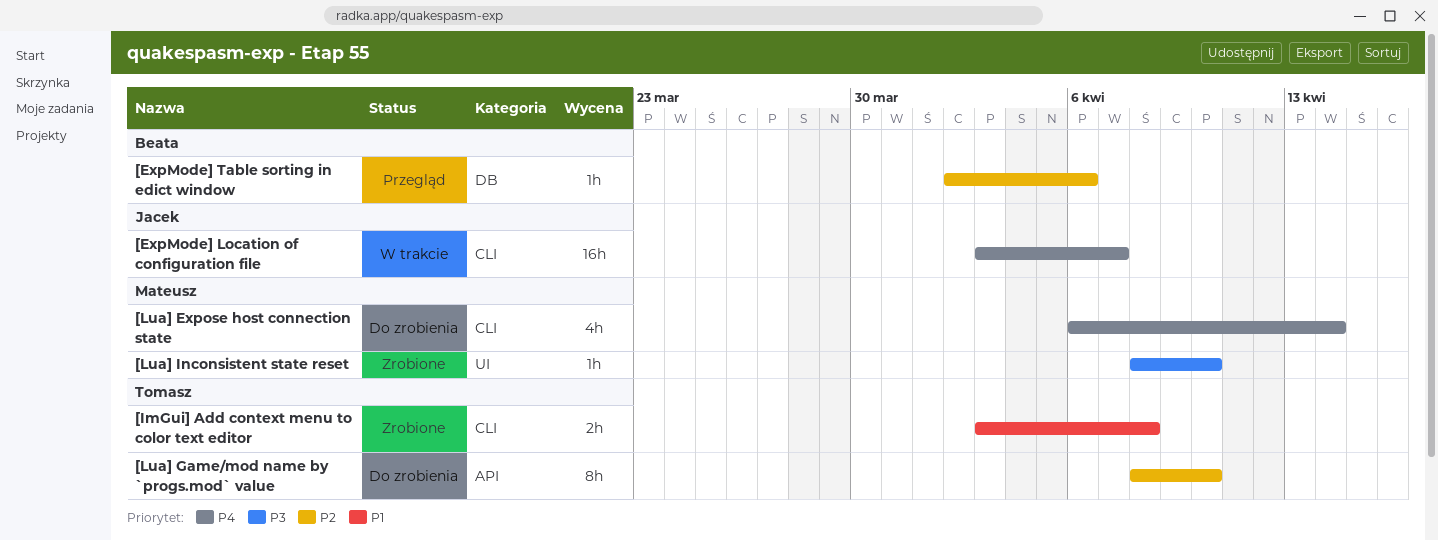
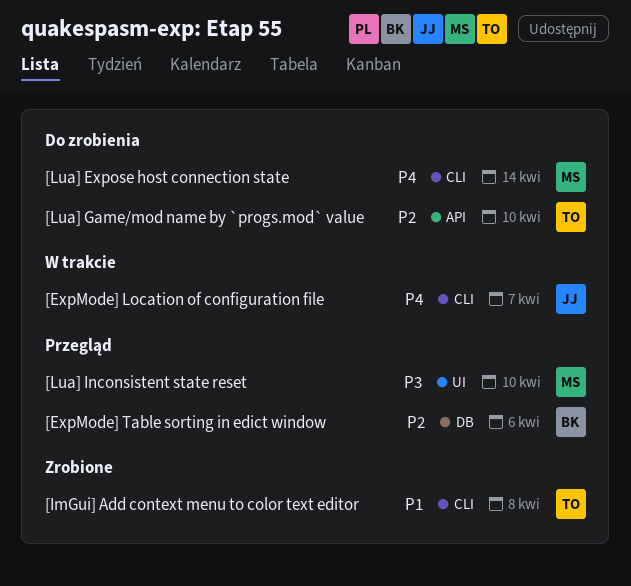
[Lua] Inconsistent state reset, status: Zrobione -> Przegląd

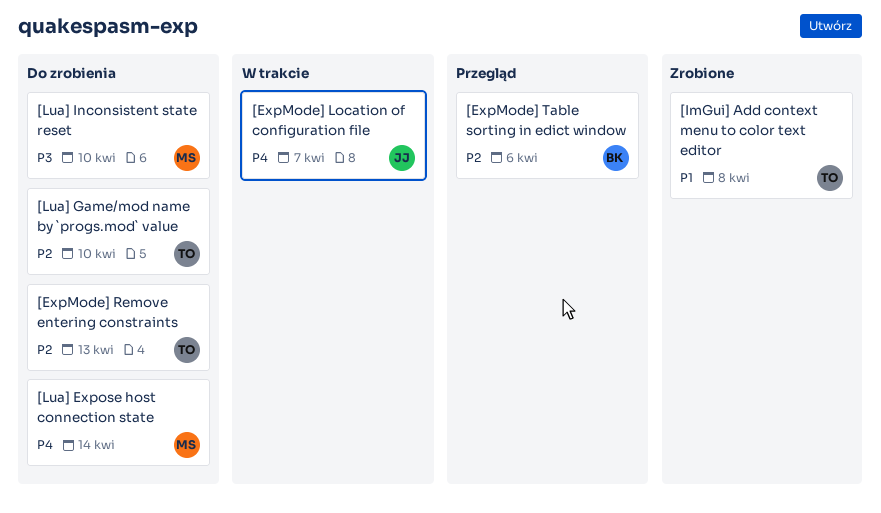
[ExpMode] Remove entering constraints: none -> present
[Lua] Inconsistent state reset, status: Przegląd -> Do zrobienia

